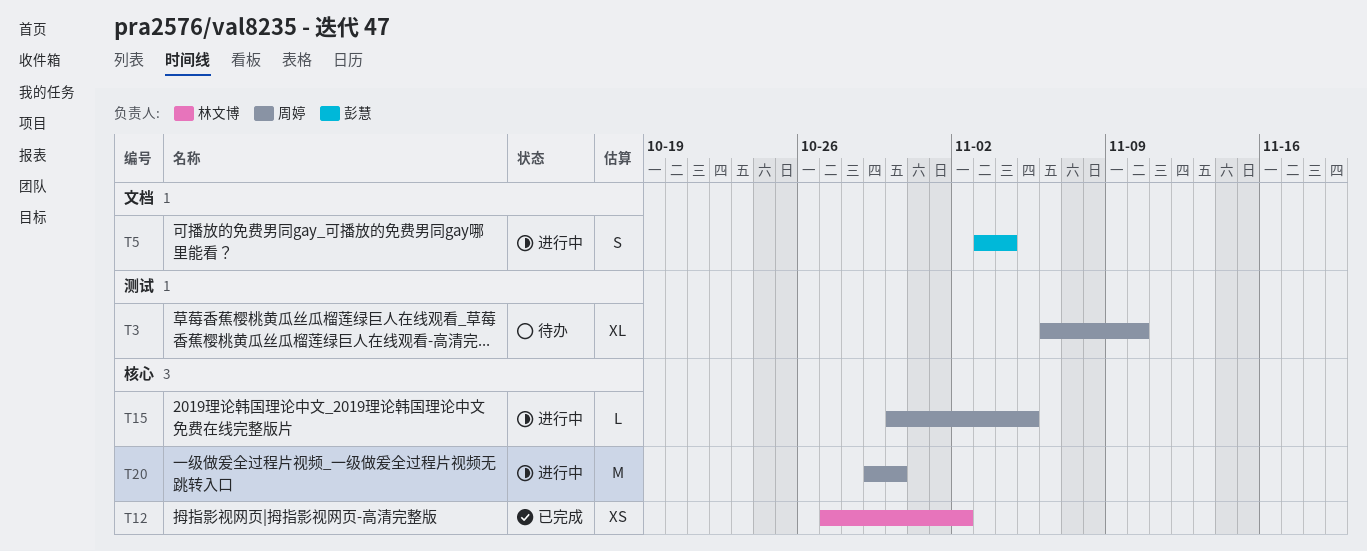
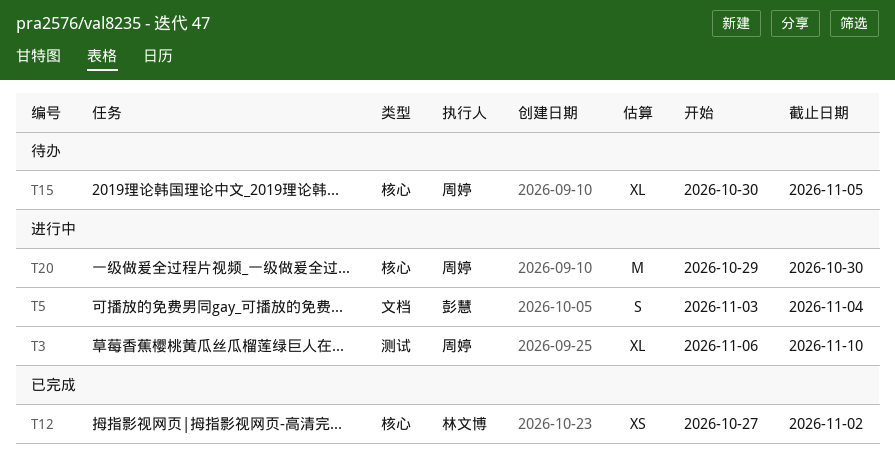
T3, status: 待办 -> 进行中
T15, status: 进行中 -> 待办
T15, estimate: L -> XL

